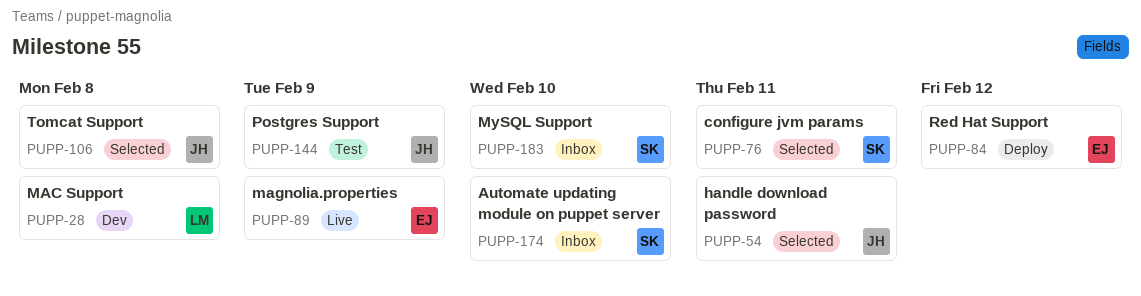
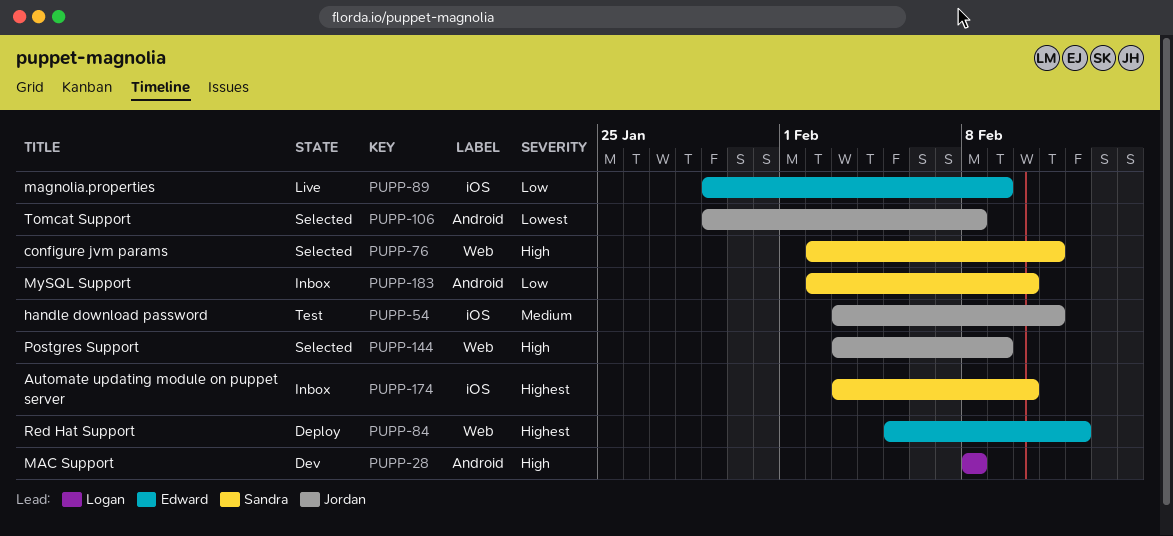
PUPP-54, status: Selected -> Test
PUPP-144, status: Test -> Selected

